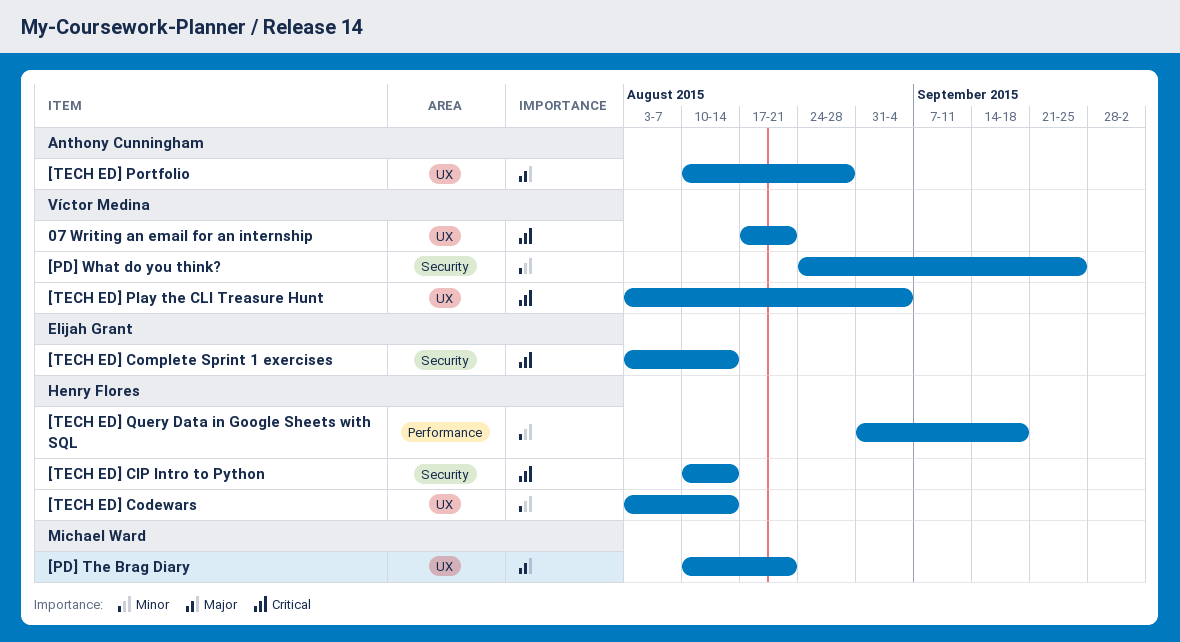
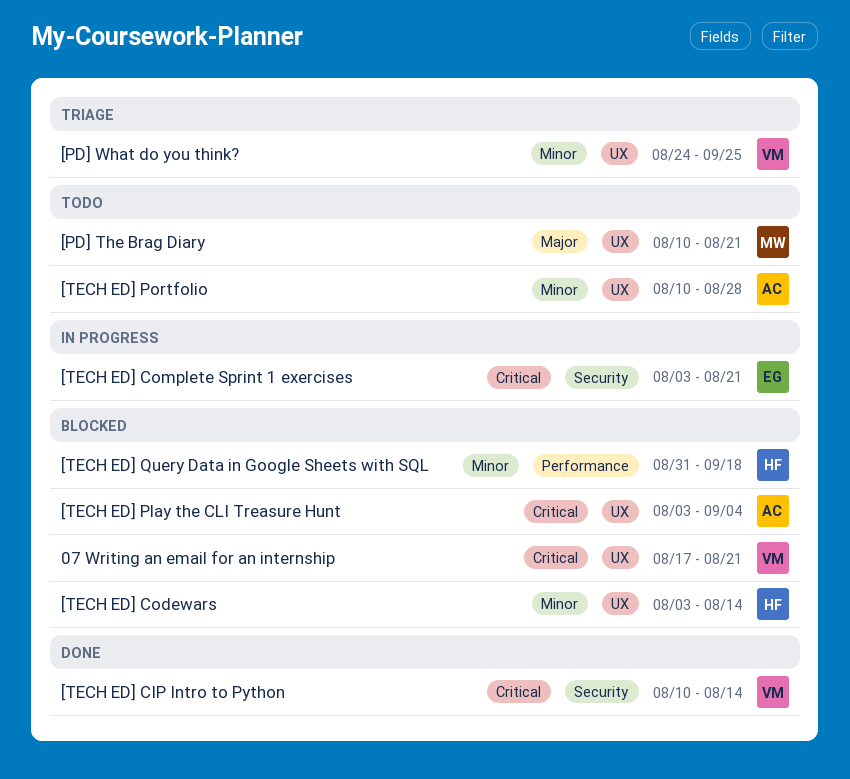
[PD] What do you think?, label: Security -> UX
[TECH ED] CIP Intro to Python, owner: Henry Flores -> Víctor Medina
[TECH ED] Complete Sprint 1 exercises, due: Aug 14 -> Aug 21
[TECH ED] Play the CLI Treasure Hunt, owner: Víctor Medina -> Anthony Cunningham
[TECH ED] Portfolio, priority: Major -> Minor

